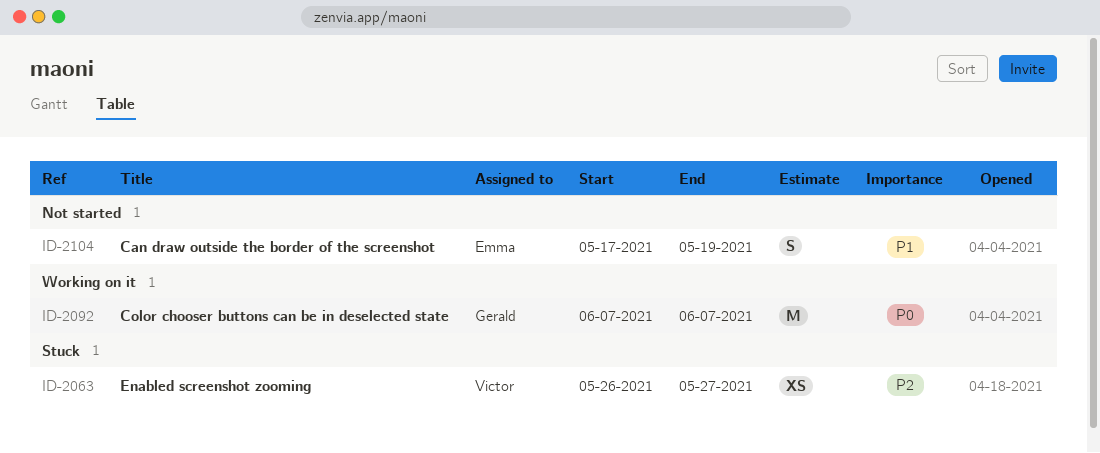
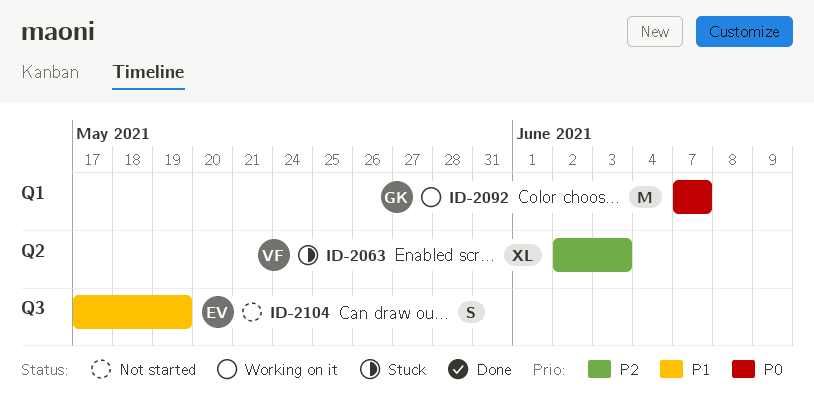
ID-2063, estimate: XS -> XL
ID-2063, start: May 26 -> Jun 2
ID-2063, due: May 27 -> Jun 3

